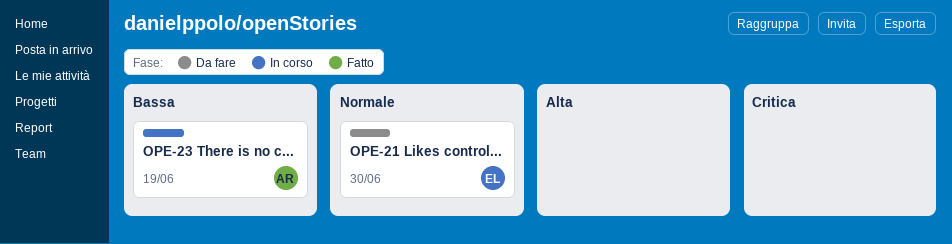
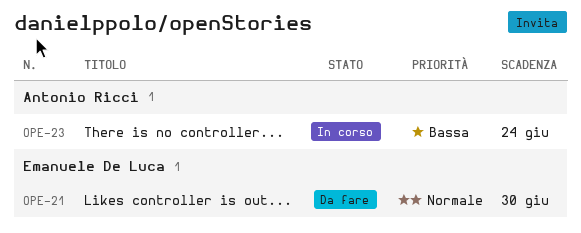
OPE-23, due: Jun 19 -> Jun 24

